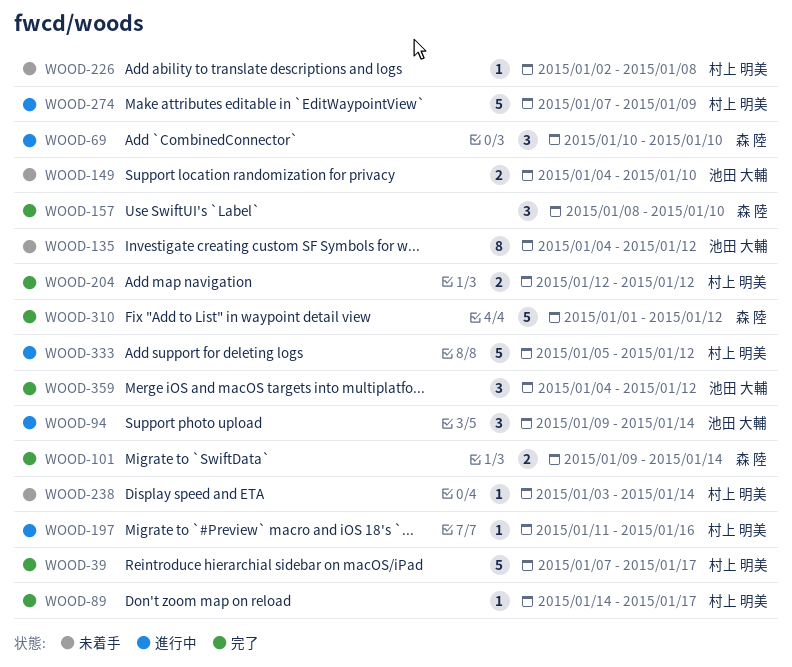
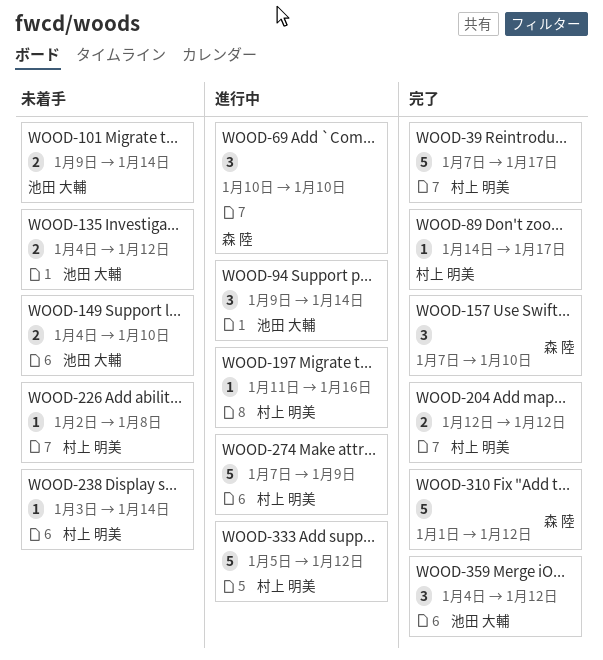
WOOD-101, status: 完了 -> 未着手
WOOD-101, owner: 森 陸 -> 池田 大輔
WOOD-135, estimate: 8 -> 2
WOOD-157, start: Jan 8 -> Jan 7

